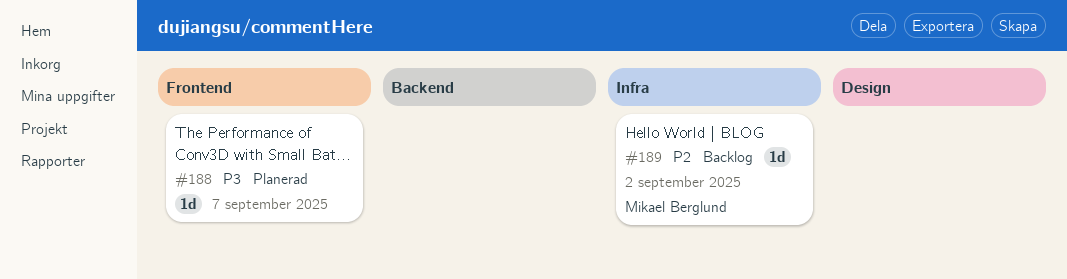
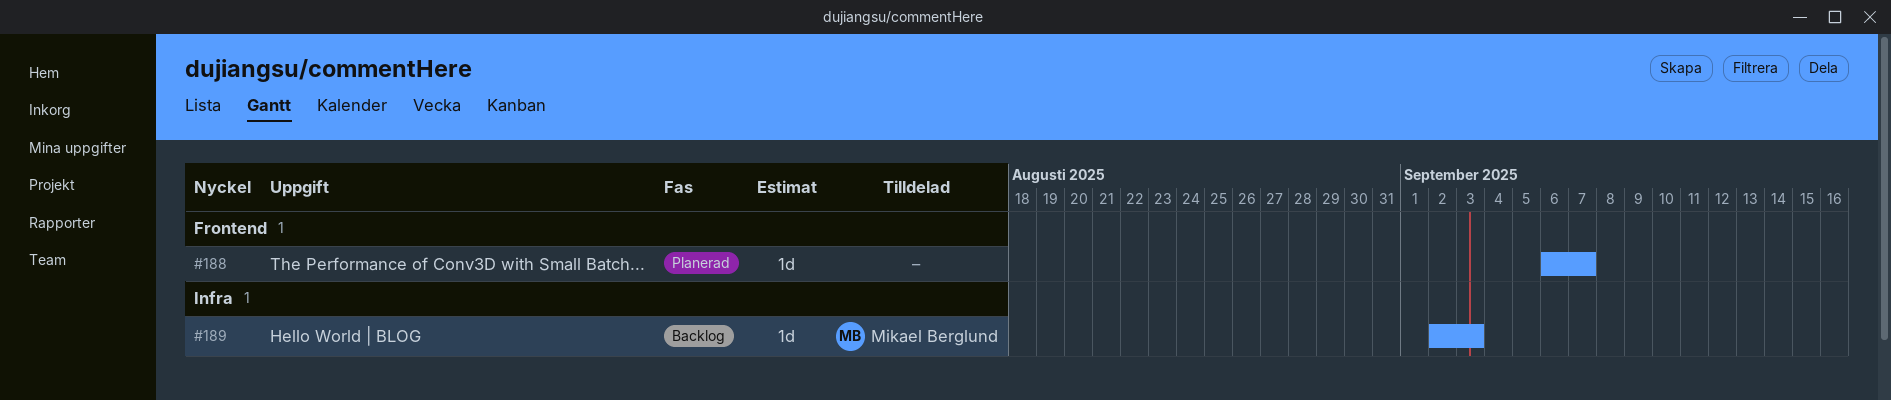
#189, due: Sep 2 -> Sep 3

